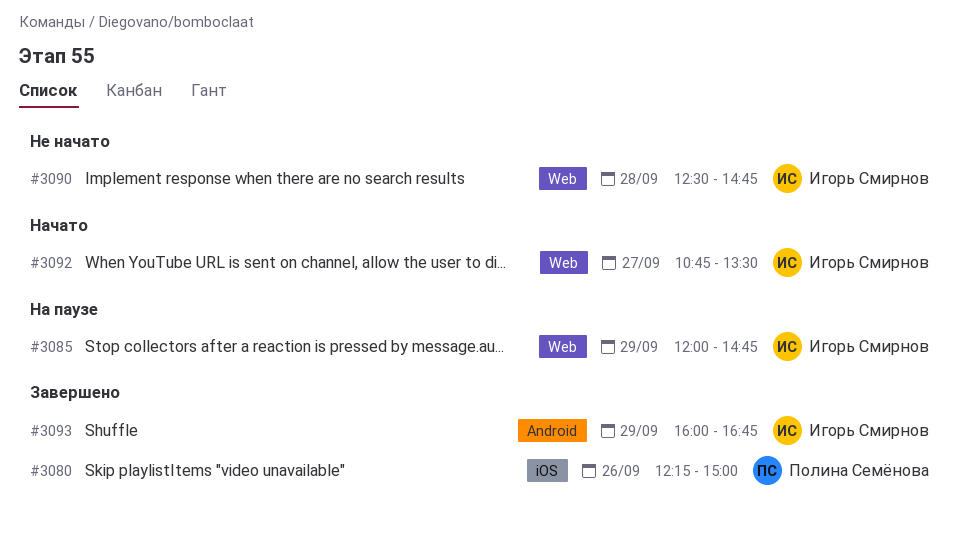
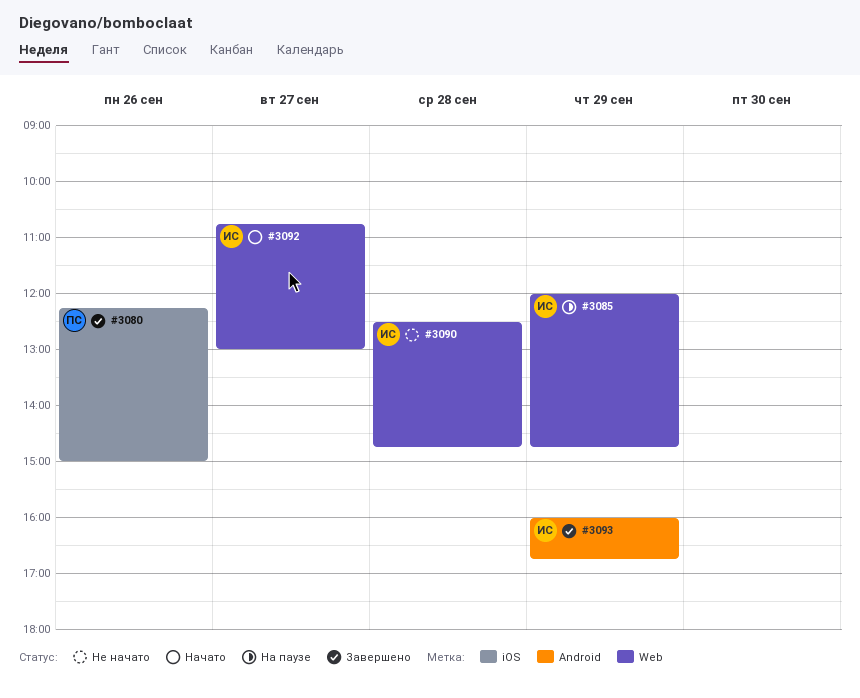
#3092, ends: 13:30 -> 13:00

